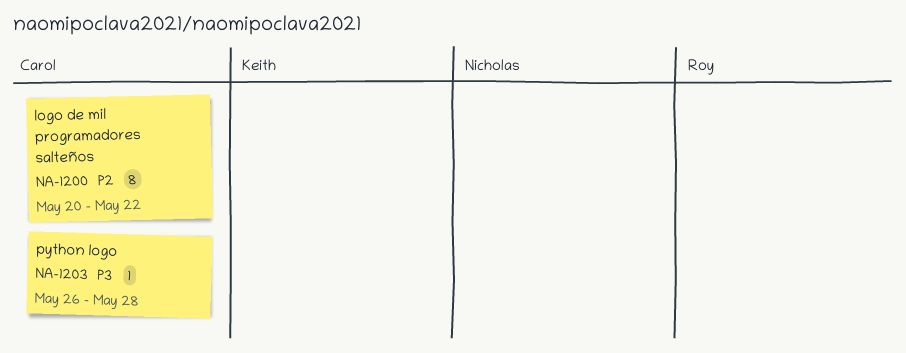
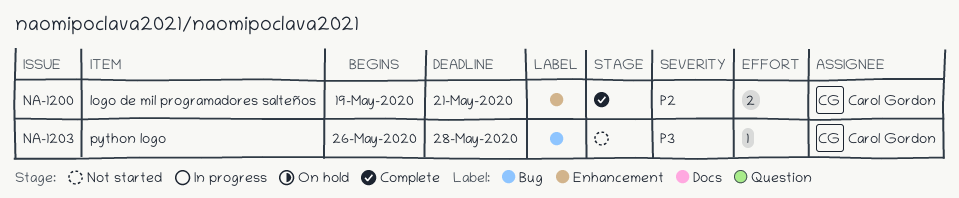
NA-1200, estimate: 8 -> 2
NA-1200, start: May 20 -> May 19
NA-1200, due: May 22 -> May 21

